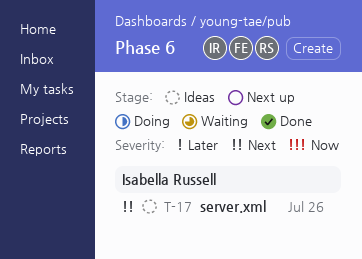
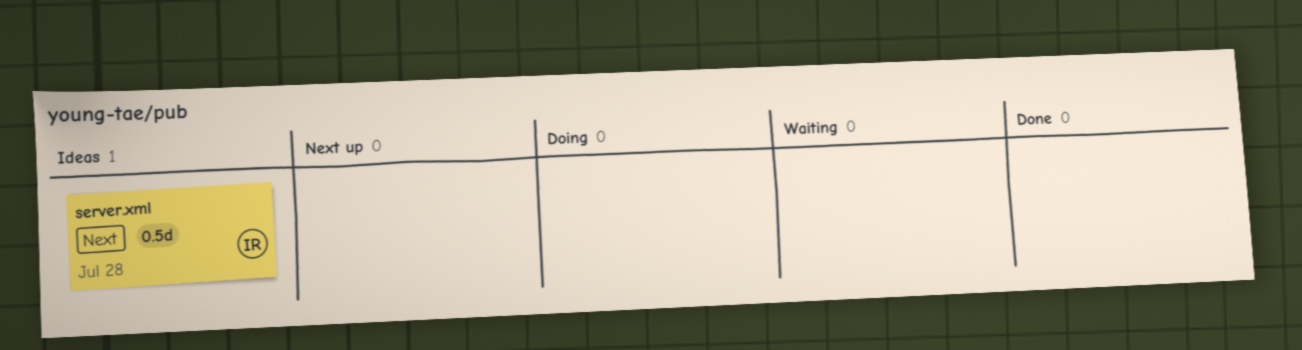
server.xml, due: Jul 26 -> Jul 28

